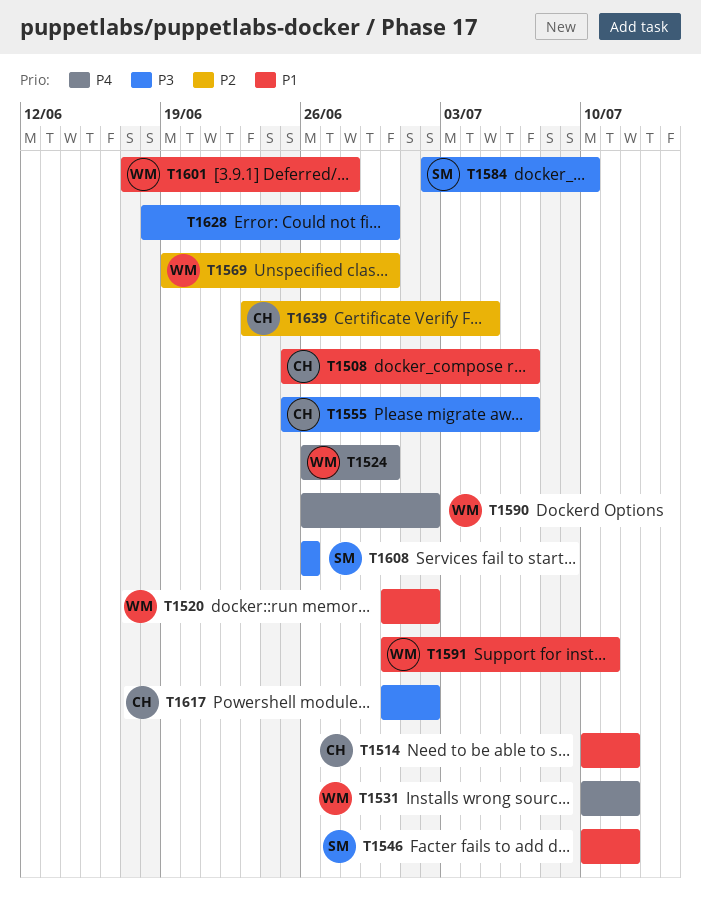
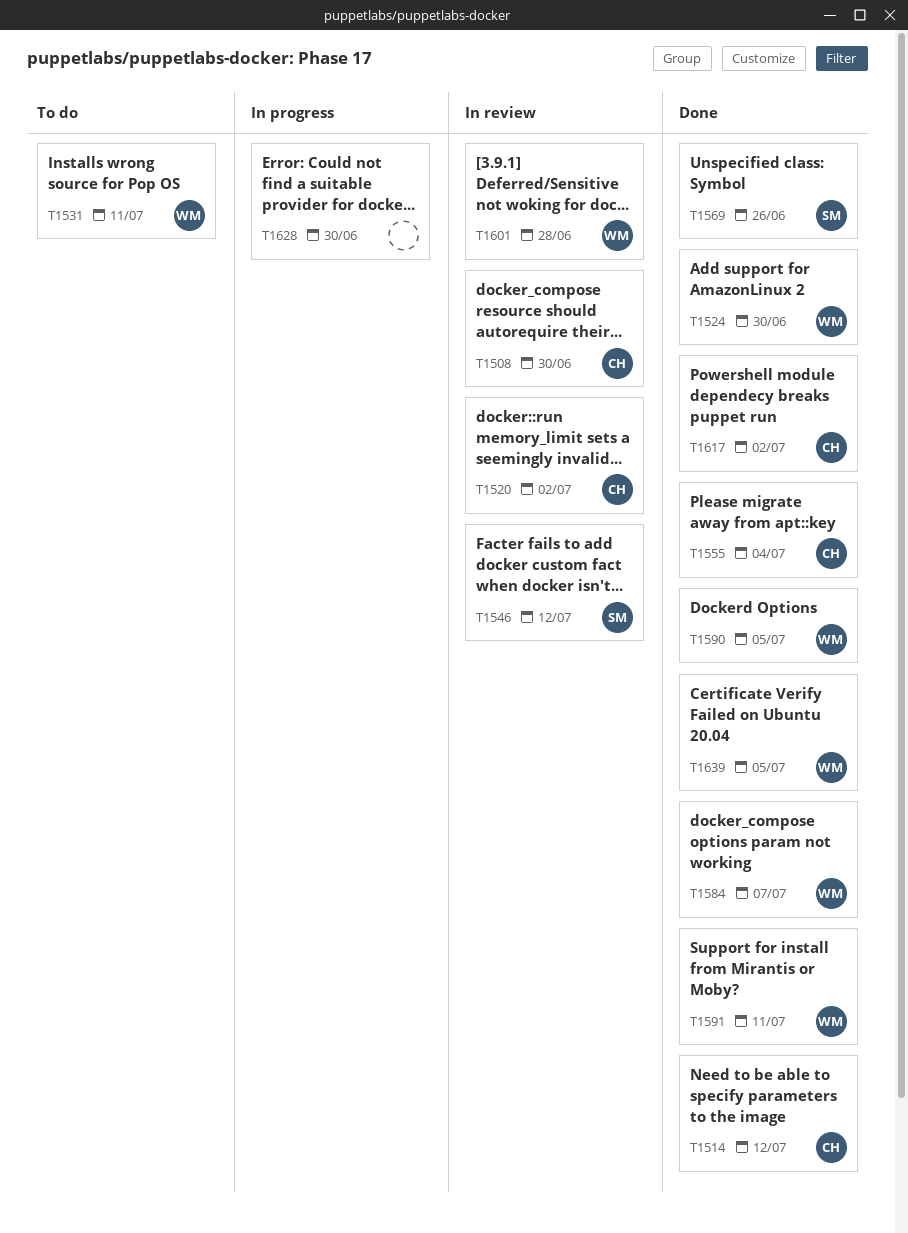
T1508, due: Jul 7 -> Jun 30
T1520, owner: WM -> CH
T1531, due: Jul 12 -> Jul 11
T1555, due: Jul 7 -> Jul 4
T1569, owner: WM -> SM
T1569, due: Jun 30 -> Jun 26
T1584, owner: SM -> WM
T1584, due: Jul 10 -> Jul 7
T1590, due: Jul 2 -> Jul 5
T1608: present -> none
T1639, owner: CH -> WM

